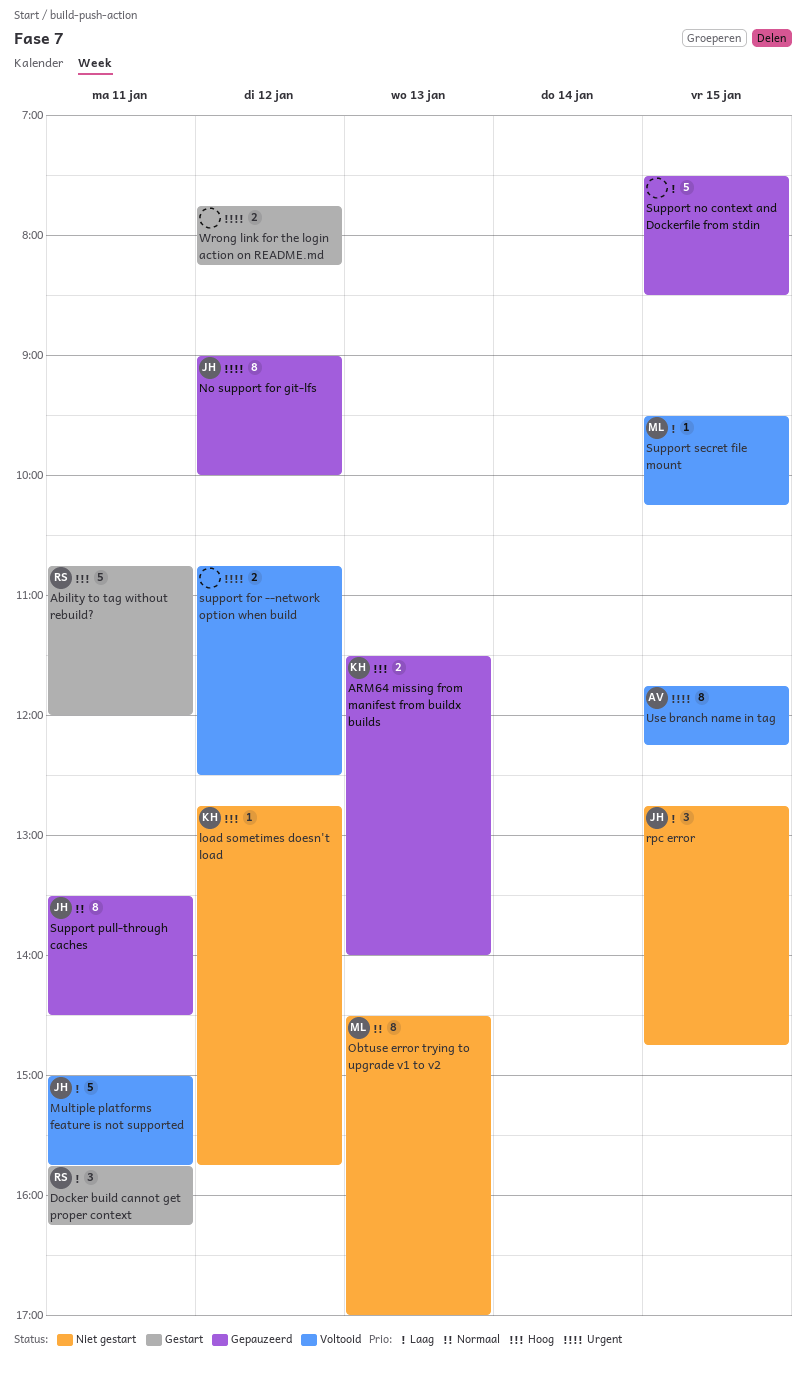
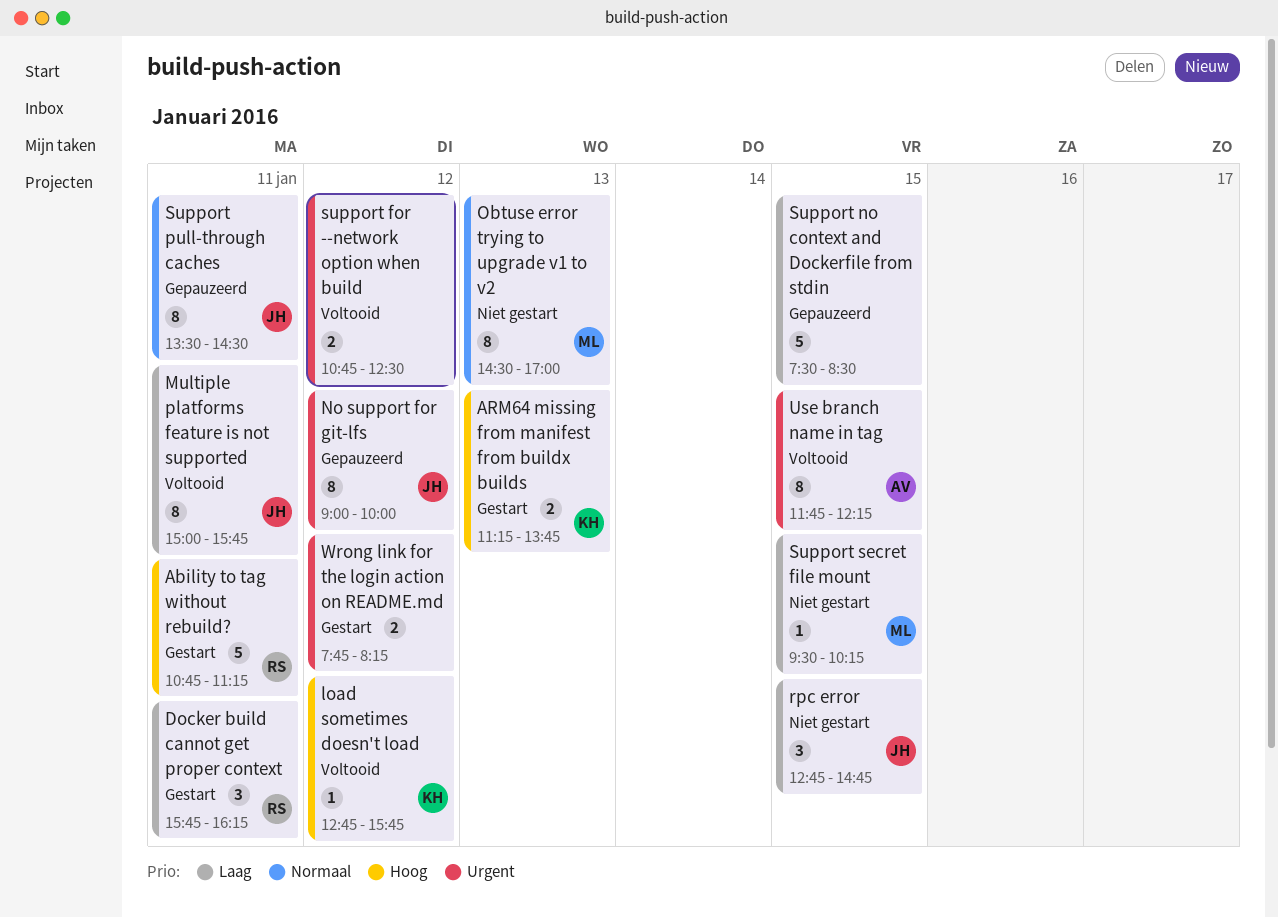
Ability to tag without rebuild?, ends: 12:00 -> 11:15
ARM64 missing from manifest from buildx builds, status: Gepauzeerd -> Gestart
ARM64 missing from manifest from buildx builds, begins: 11:30 -> 11:15
ARM64 missing from manifest from buildx builds, ends: 14:00 -> 13:45
load sometimes doesn't load, status: Niet gestart -> Voltooid
Multiple platforms feature is not supported, estimate: 5 -> 8
Support secret file mount, status: Voltooid -> Niet gestart

